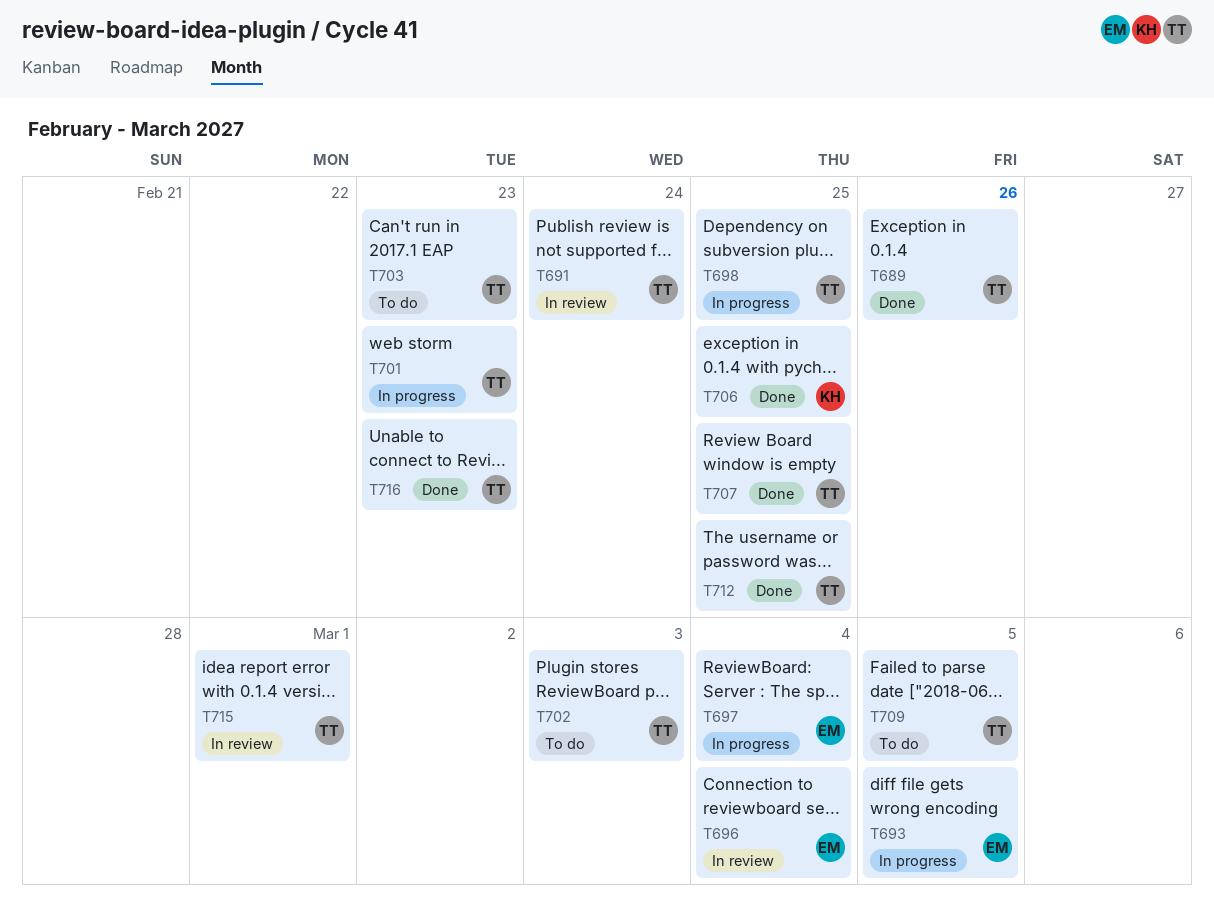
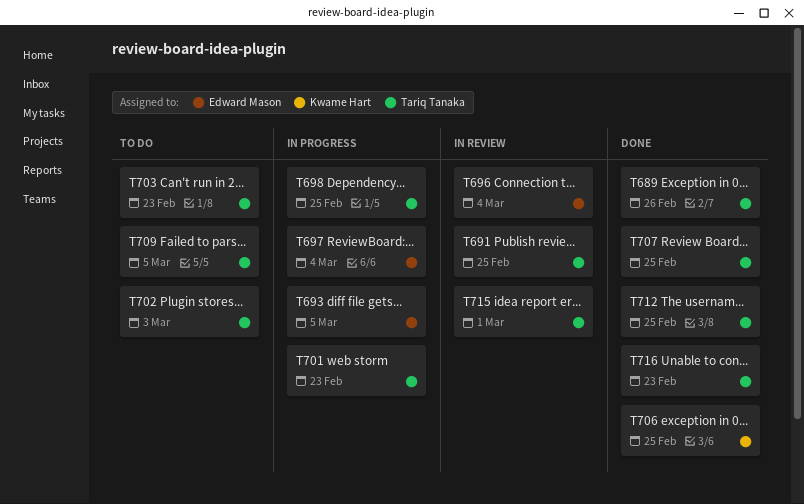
T691, due: Feb 24 -> Feb 25

